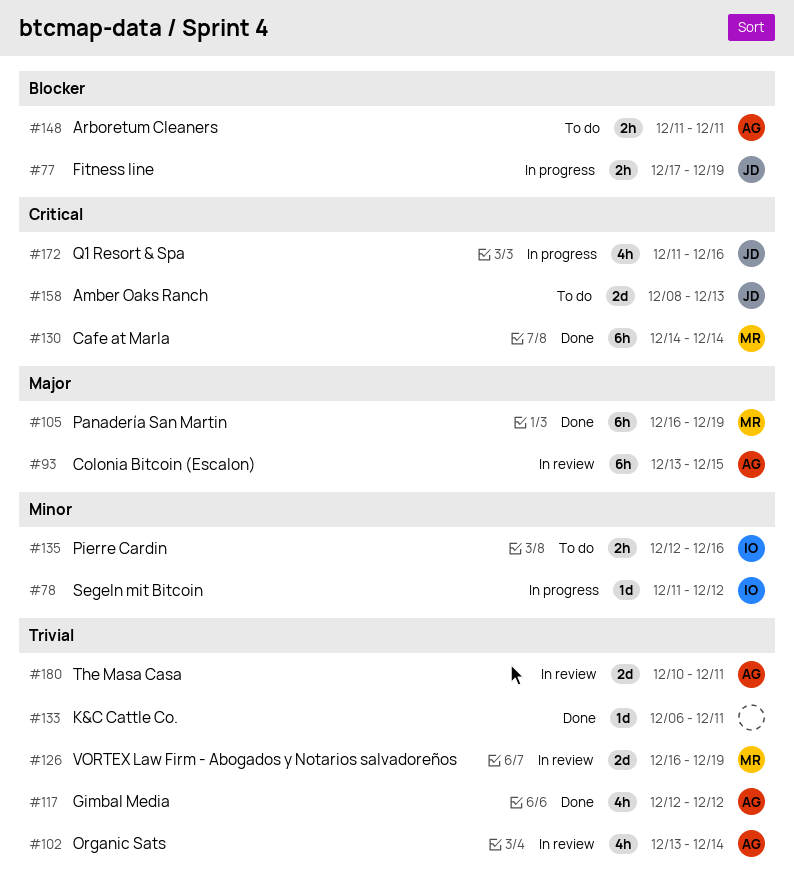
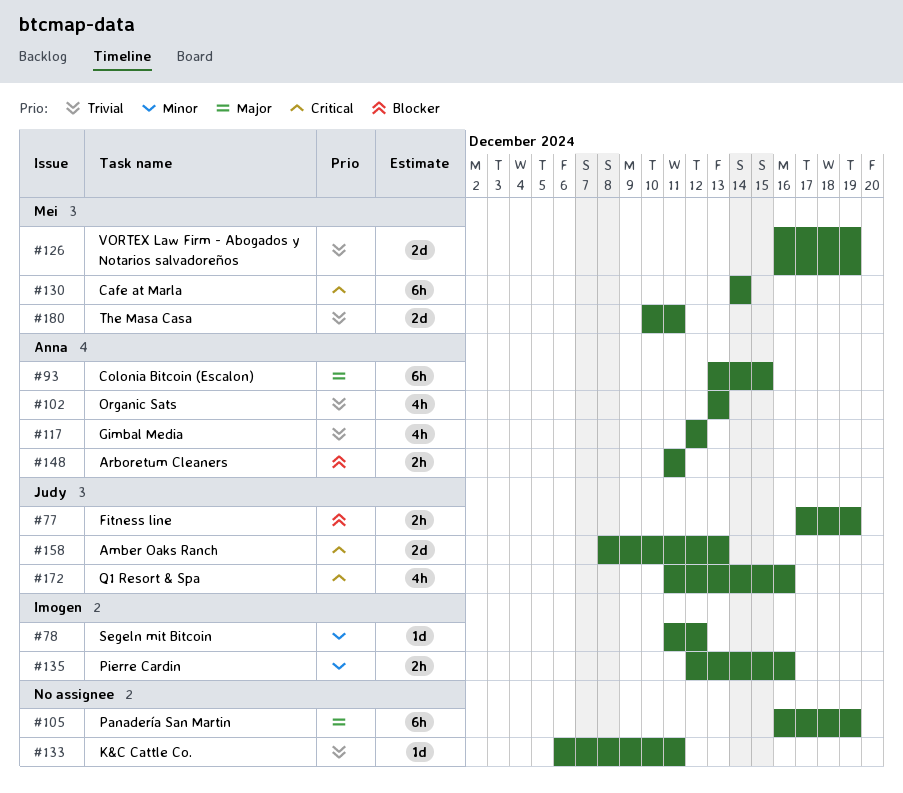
#102, due: Dec 14 -> Dec 13
#105, owner: Mei -> none
#180, owner: Anna -> Mei

